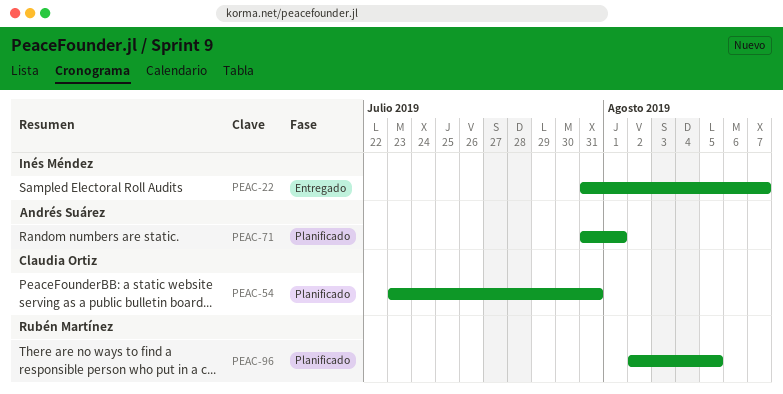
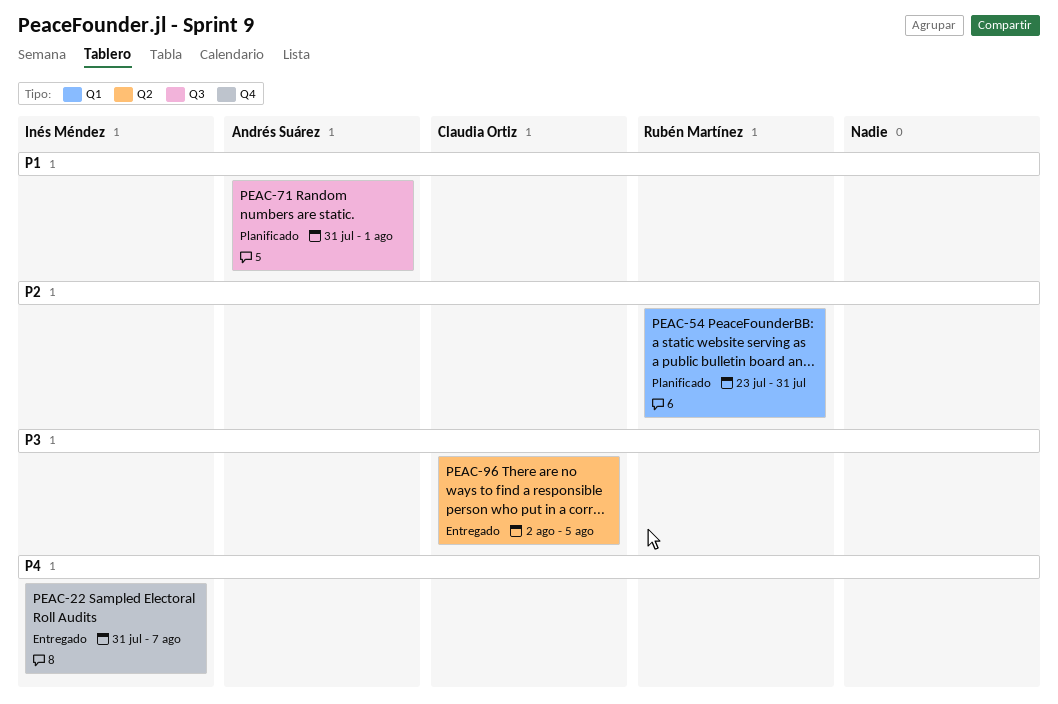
PEAC-54, owner: Claudia Ortiz -> Rubén Martínez
PEAC-96, status: Planificado -> Entregado
PEAC-96, owner: Rubén Martínez -> Claudia Ortiz

